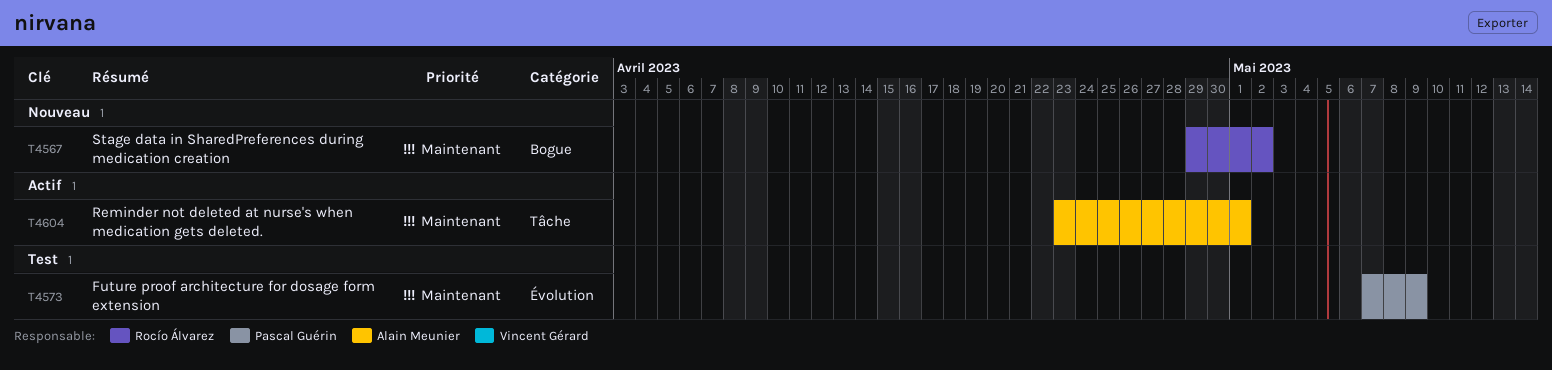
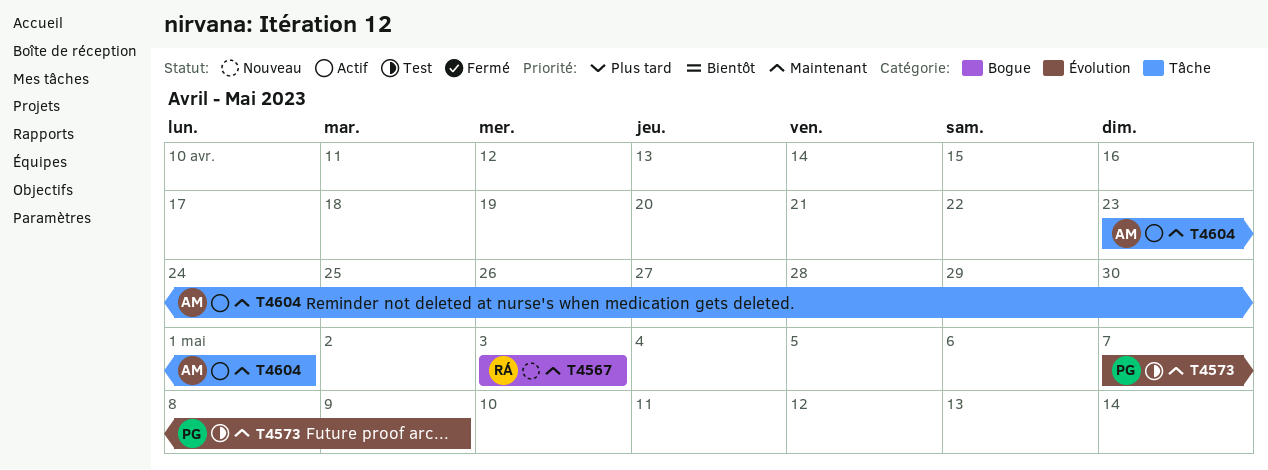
T4567, start: Apr 29 -> May 3
T4567, due: May 2 -> May 3

